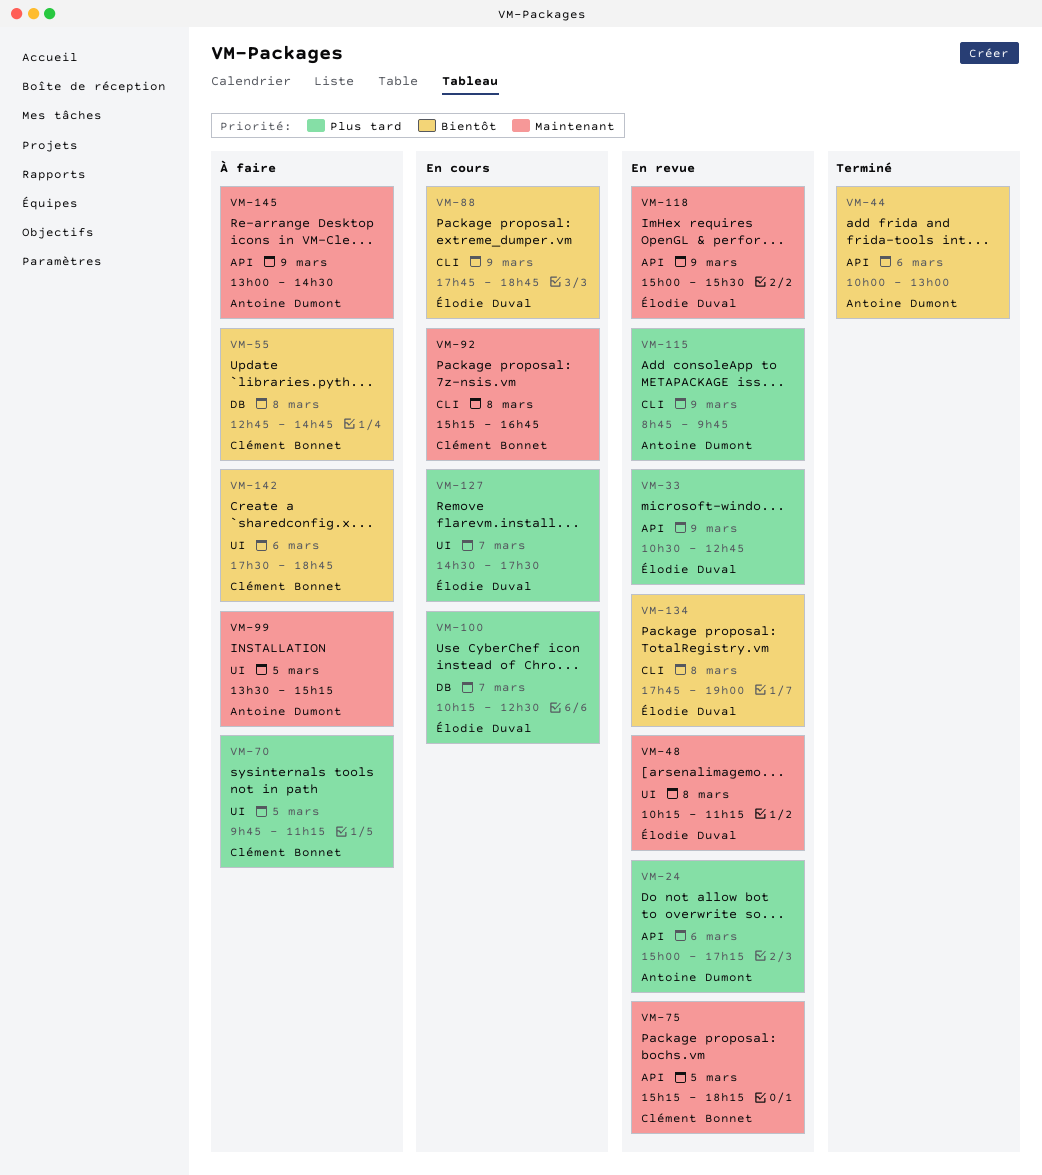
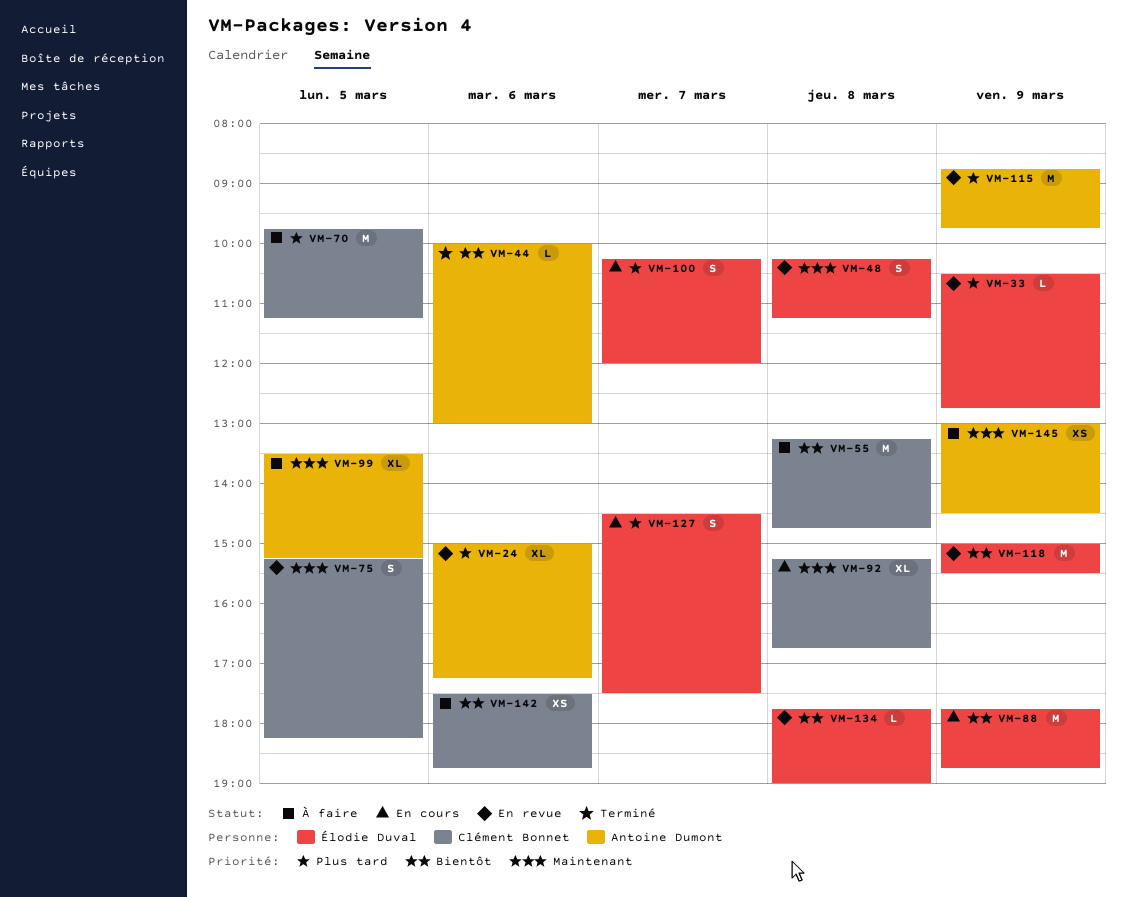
VM-55, begins: 12:45 -> 13:15
VM-100, ends: 12:30 -> 12:00
VM-118, priority: Maintenant -> Bientôt

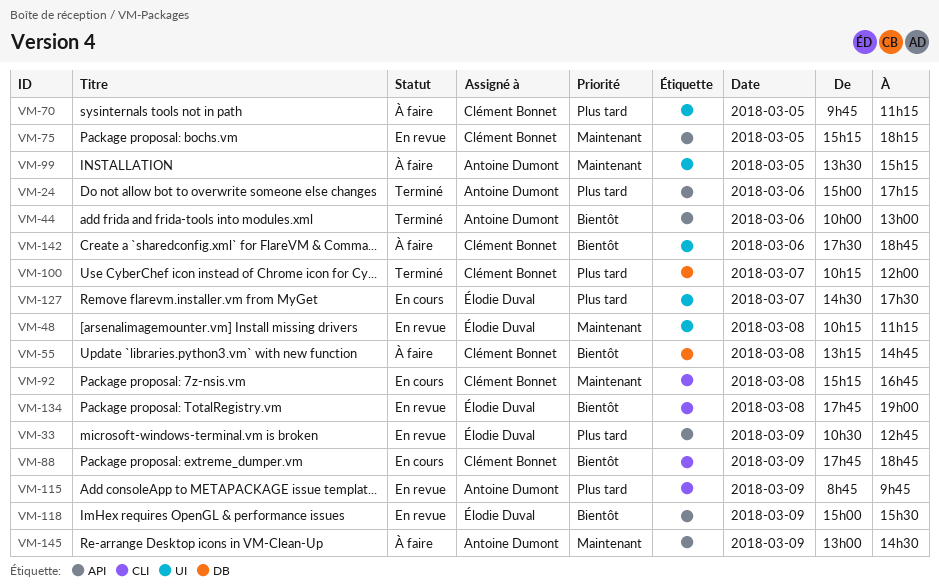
VM-24, status: En revue -> Terminé
VM-88, owner: Élodie Duval -> Clément Bonnet
VM-100, status: En cours -> Terminé
VM-100, owner: Élodie Duval -> Clément Bonnet

